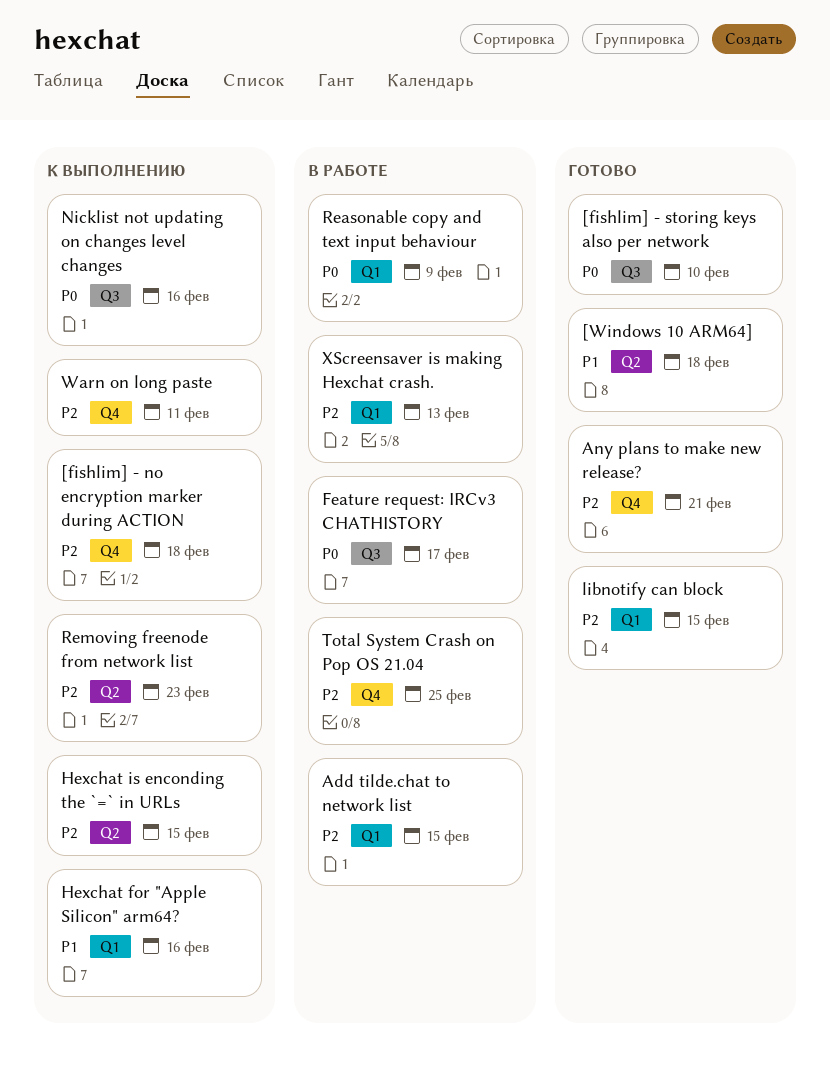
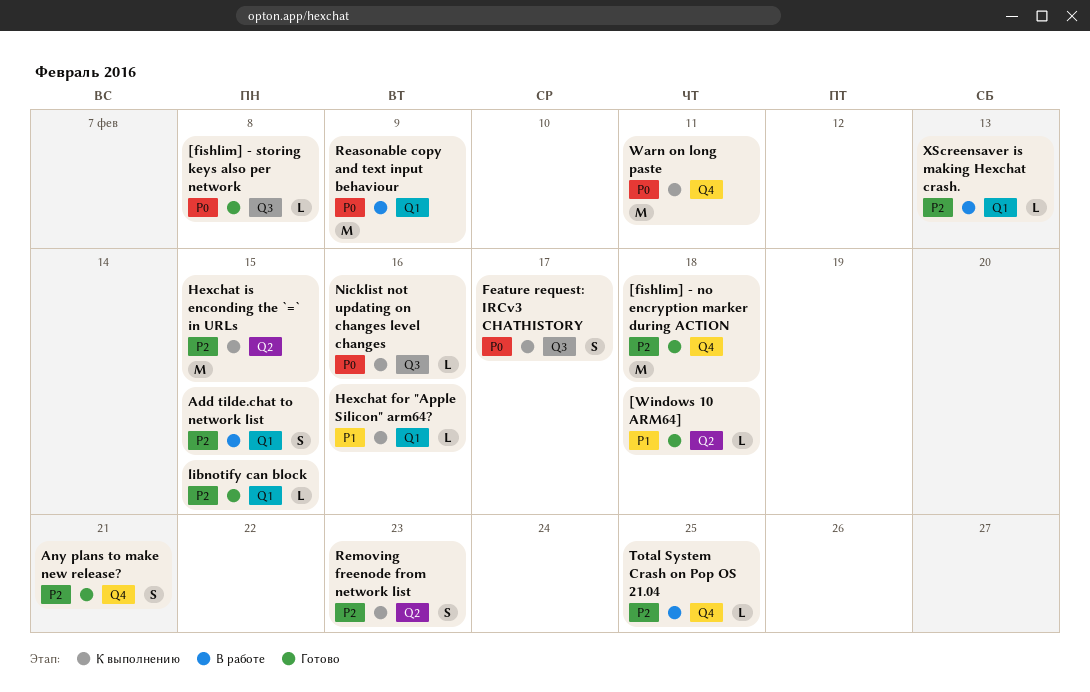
[fishlim] - no encryption marker during ACTION, status: К выполнению -> Готово
[fishlim] - storing keys also per network, due: Feb 10 -> Feb 8
Feature request: IRCv3 CHATHISTORY, status: В работе -> К выполнению
Warn on long paste, priority: P2 -> P0

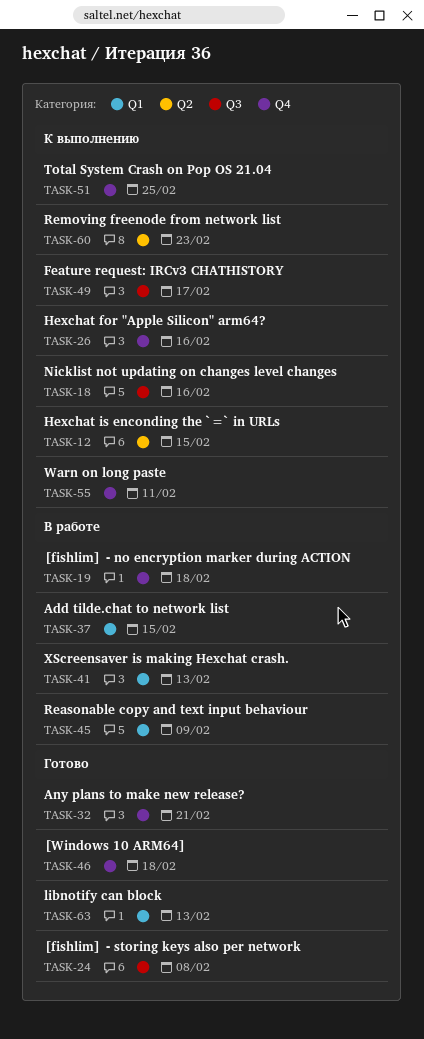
[fishlim] - no encryption marker during ACTION, status: Готово -> В работе
[Windows 10 ARM64], label: Q2 -> Q4
Hexchat for "Apple Silicon" arm64?, label: Q1 -> Q4
libnotify can block, due: Feb 15 -> Feb 13
Total System Crash on Pop OS 21.04, status: В работе -> К выполнению

